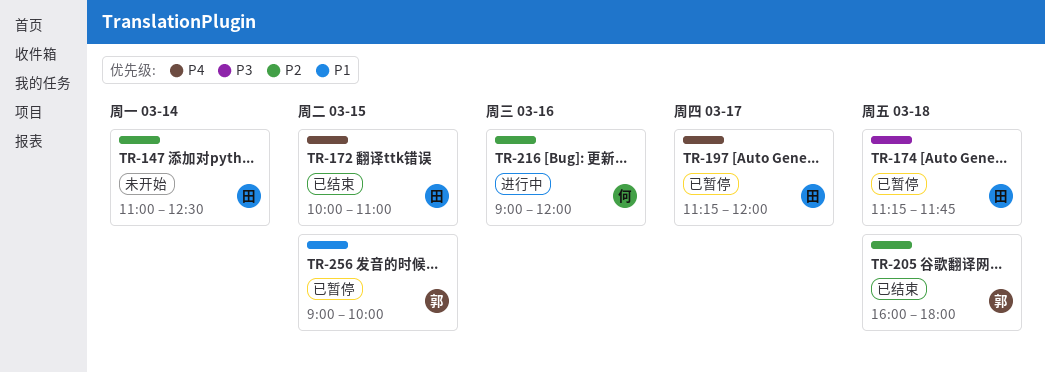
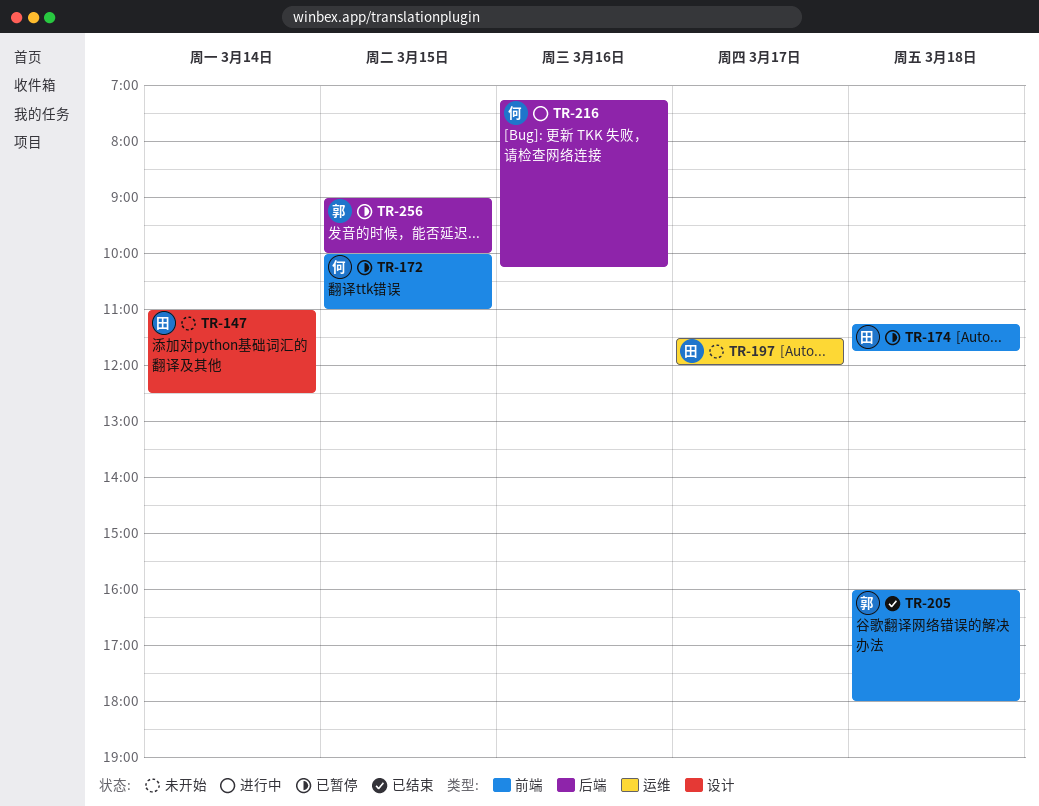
TR-172, status: 已结束 -> 已暂停
TR-172, owner: 田 -> 何
TR-197, status: 已暂停 -> 未开始
TR-197, begins: 11:15 -> 11:30
TR-216, begins: 09:00 -> 07:15
TR-216, ends: 12:00 -> 10:15

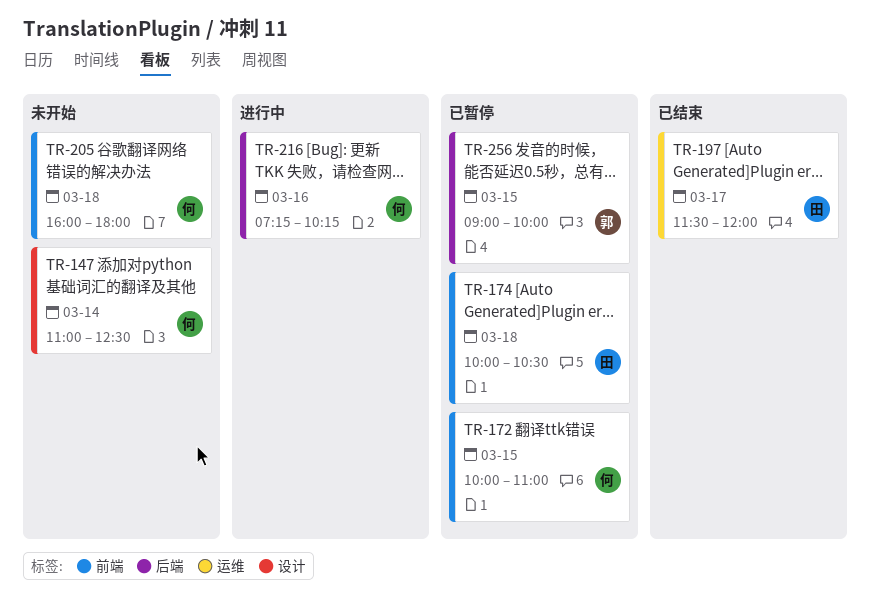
TR-147, owner: 田 -> 何
TR-174, begins: 11:15 -> 10:00
TR-174, ends: 11:45 -> 10:30
TR-197, status: 未开始 -> 已结束
TR-205, status: 已结束 -> 未开始
TR-205, owner: 郭 -> 何

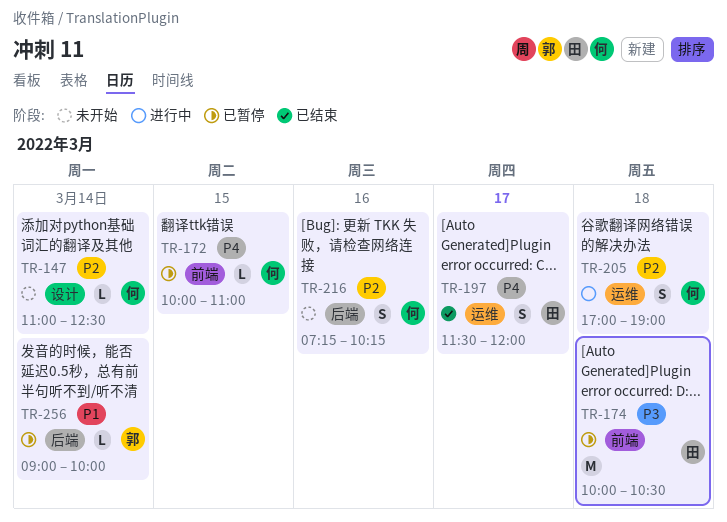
TR-205, status: 未开始 -> 进行中
TR-205, label: 前端 -> 运维
TR-205, begins: 16:00 -> 17:00
TR-205, ends: 18:00 -> 19:00
TR-216, status: 进行中 -> 未开始
TR-256, day: Mar 15 -> Mar 14

